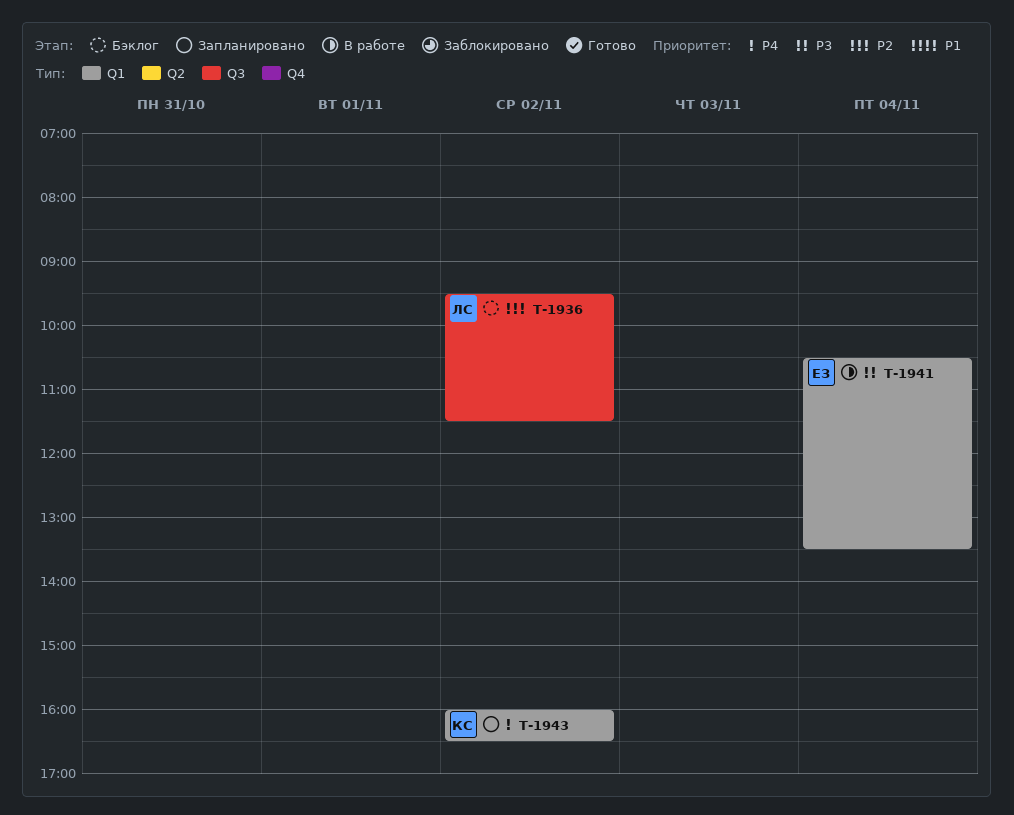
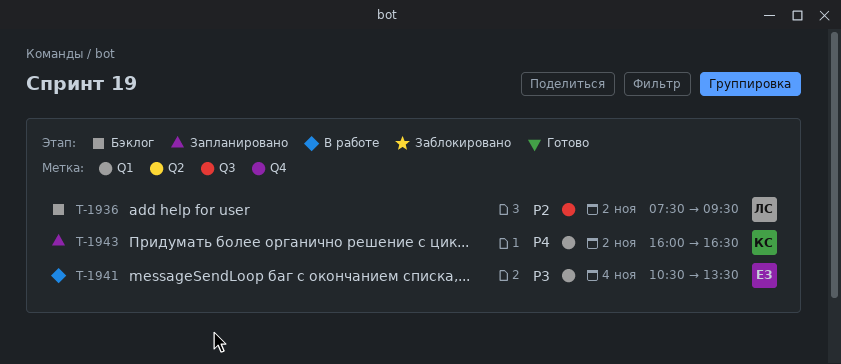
T-1936, begins: 09:30 -> 07:30
T-1936, ends: 11:30 -> 09:30

